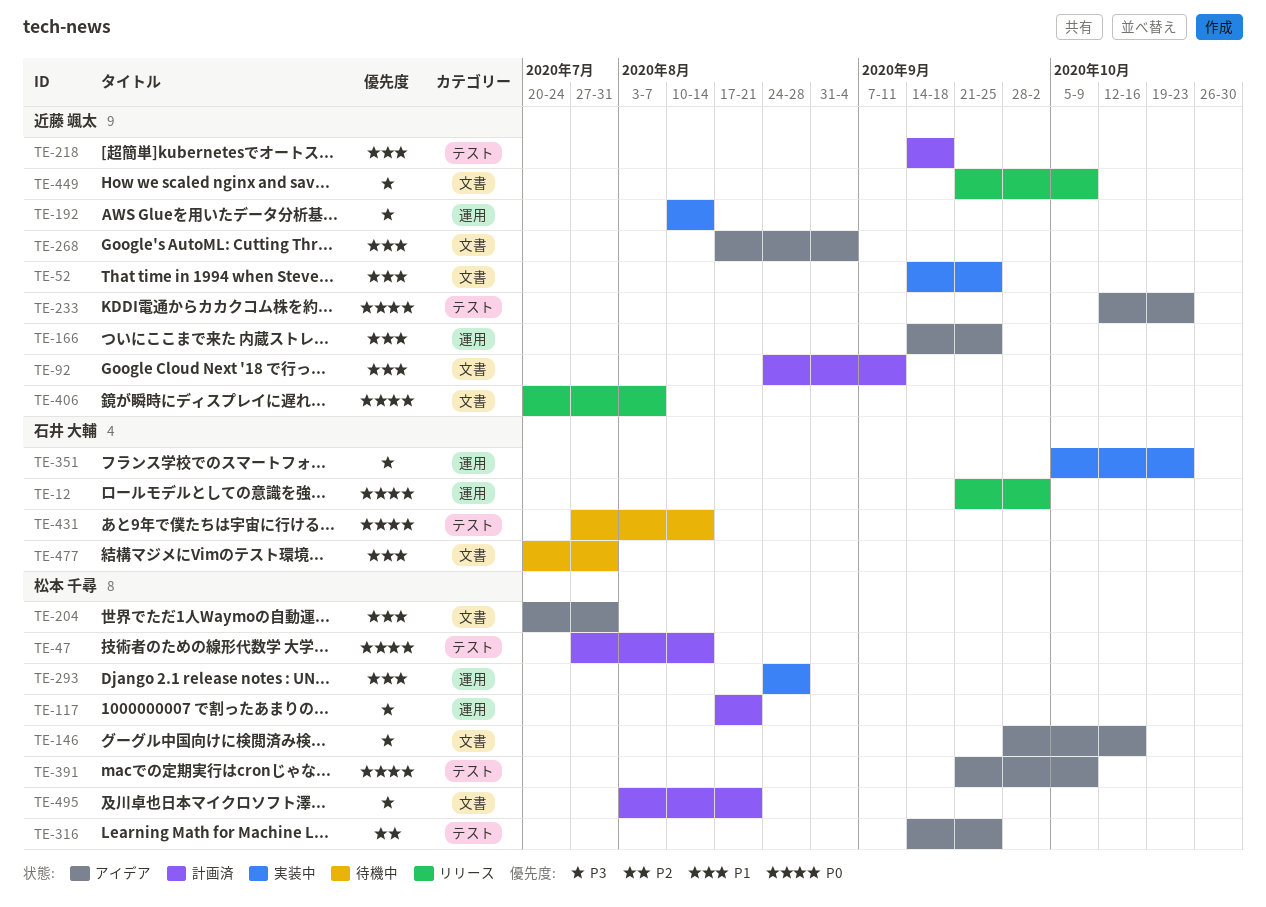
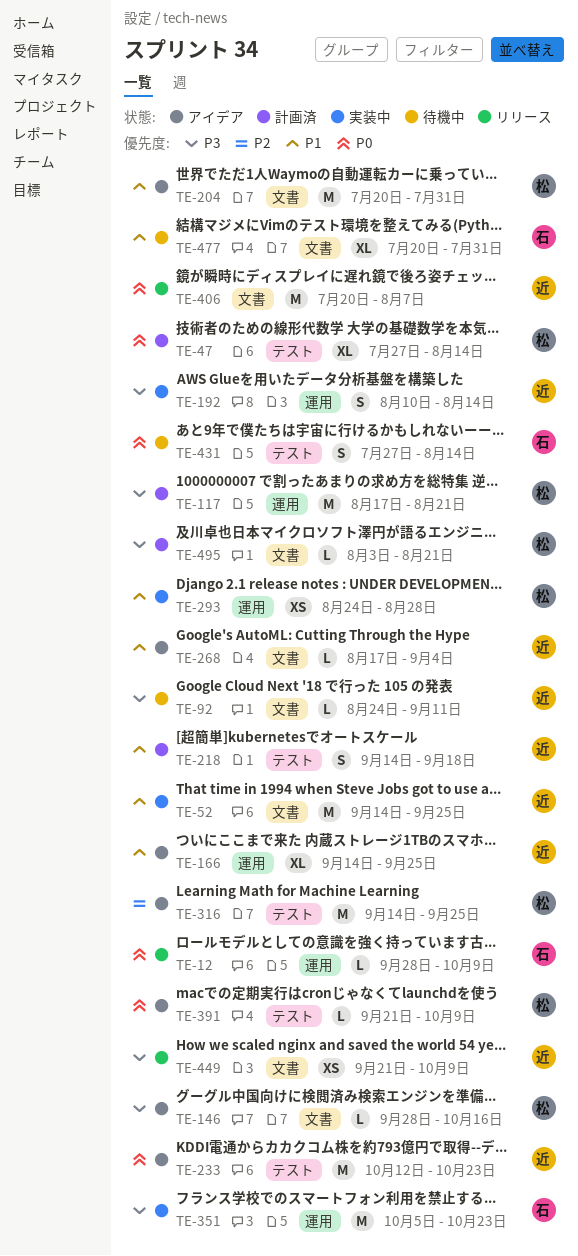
TE-12, start: Sep 21 -> Sep 28
TE-12, due: Oct 2 -> Oct 9
TE-92, status: 計画済 -> 待機中
TE-92, priority: P1 -> P3

